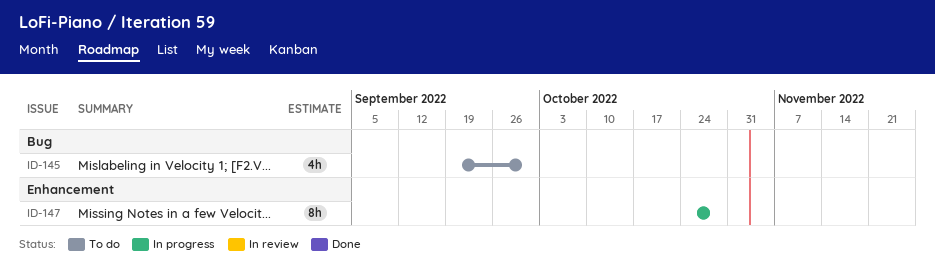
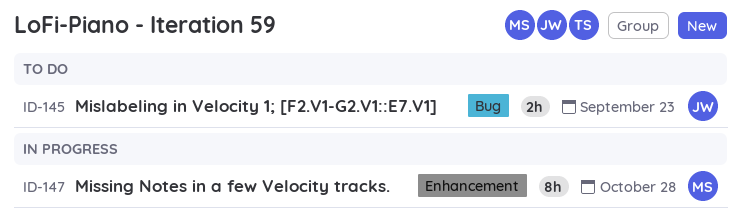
ID-145, estimate: 4h -> 2h
ID-145, due: Sep 30 -> Sep 23

